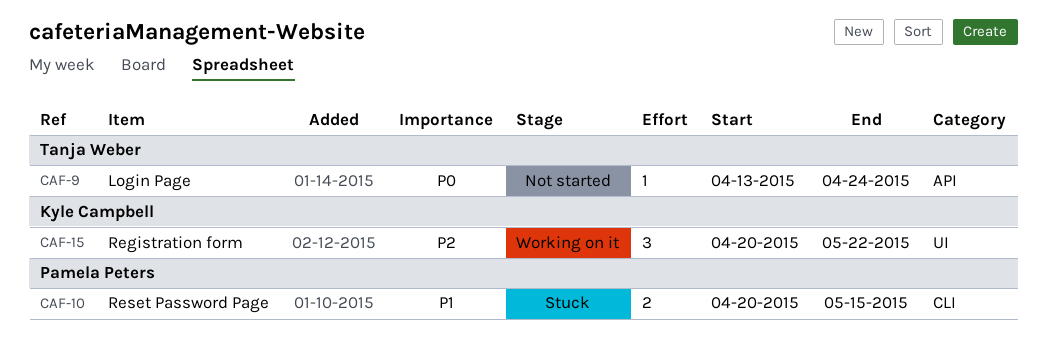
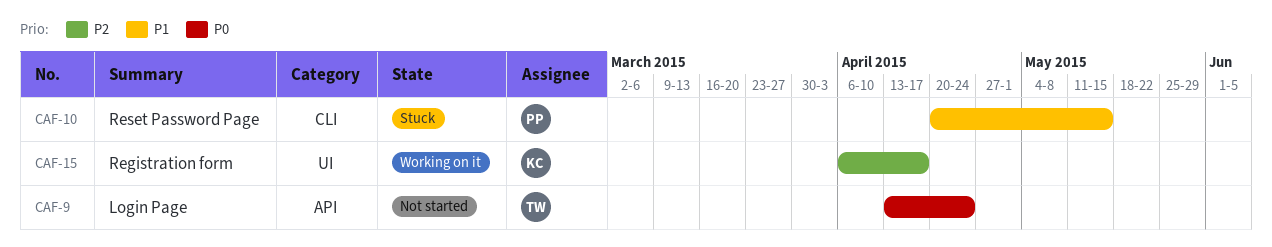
CAF-15, start: Apr 20 -> Apr 6
CAF-15, due: May 22 -> Apr 17

